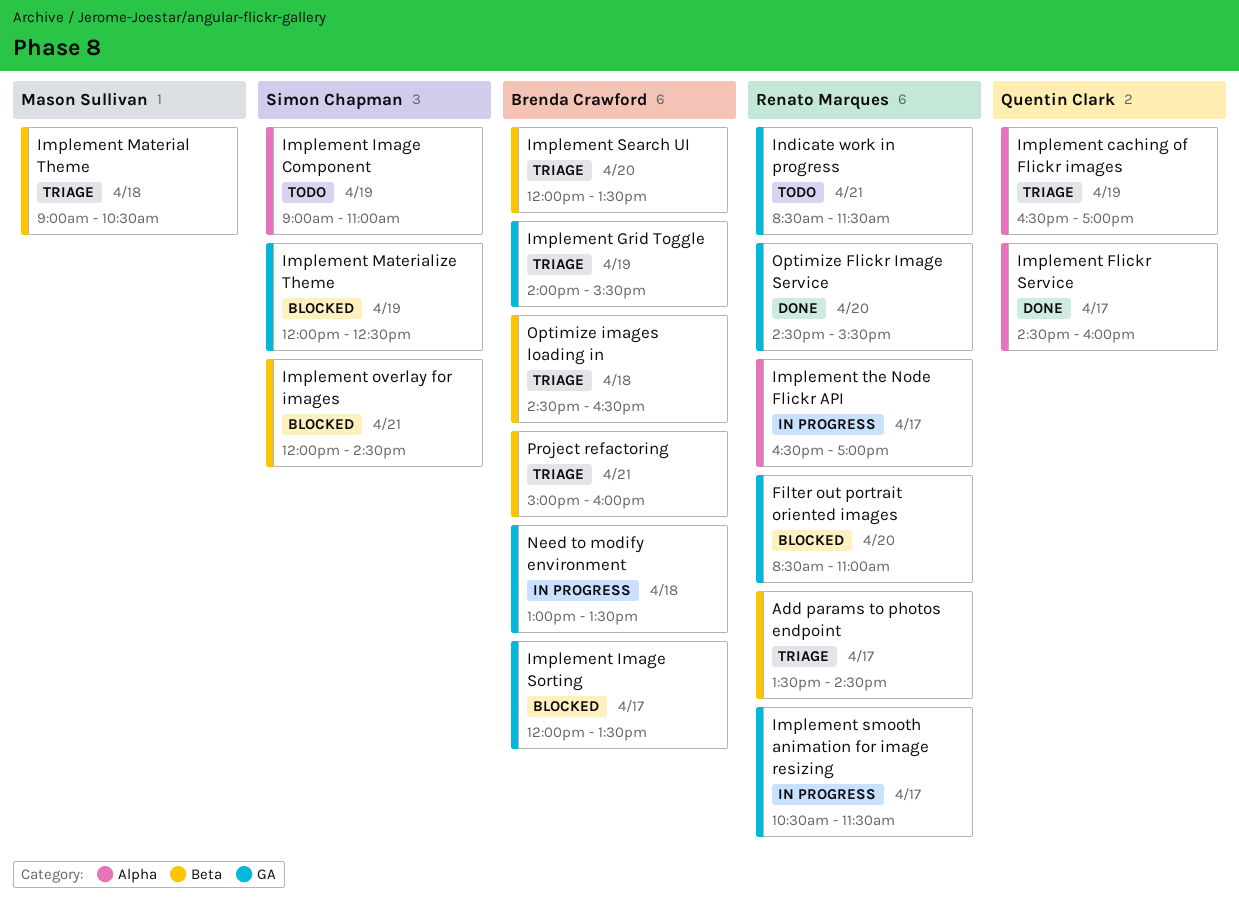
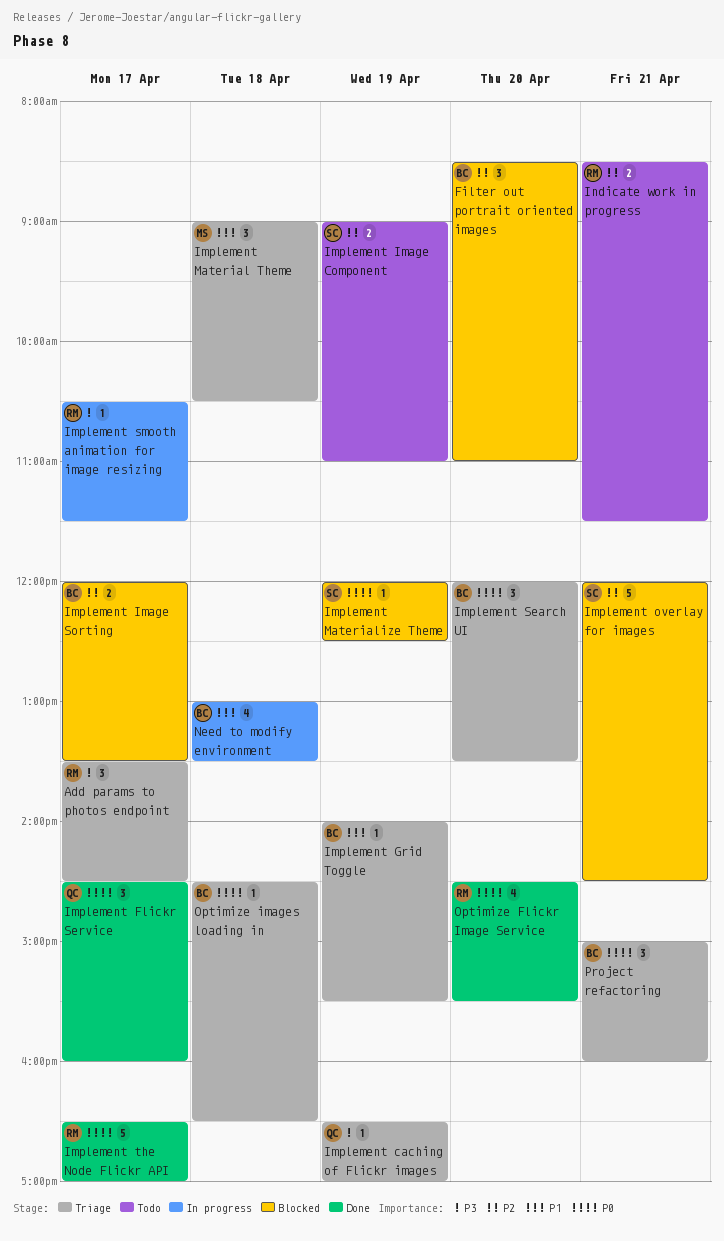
Filter out portrait oriented images, owner: Renato Marques -> Brenda Crawford
Implement the Node Flickr API, status: In progress -> Done

